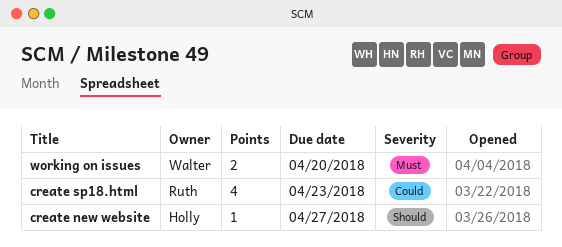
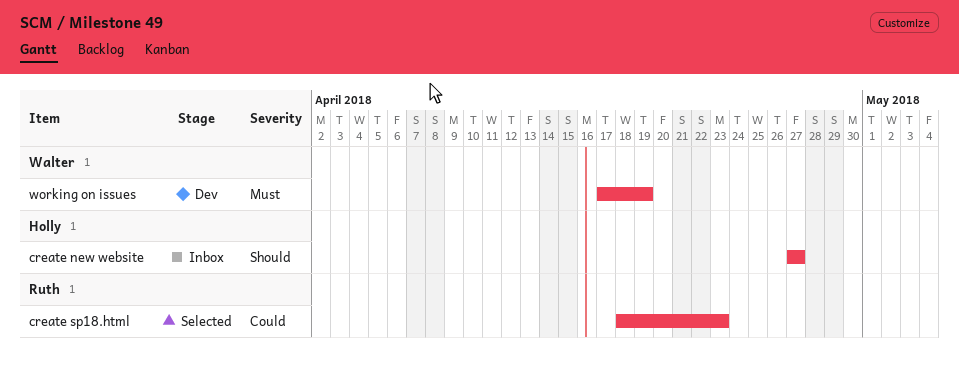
working on issues, due: Apr 20 -> Apr 19

